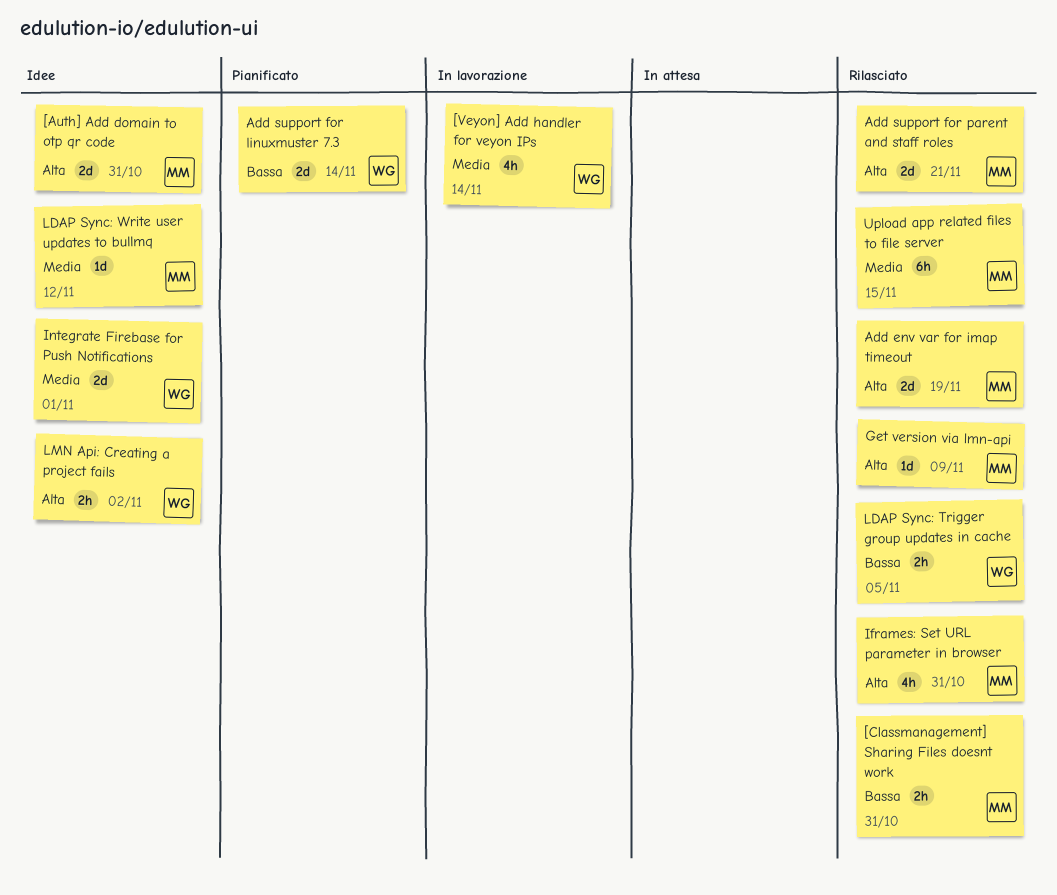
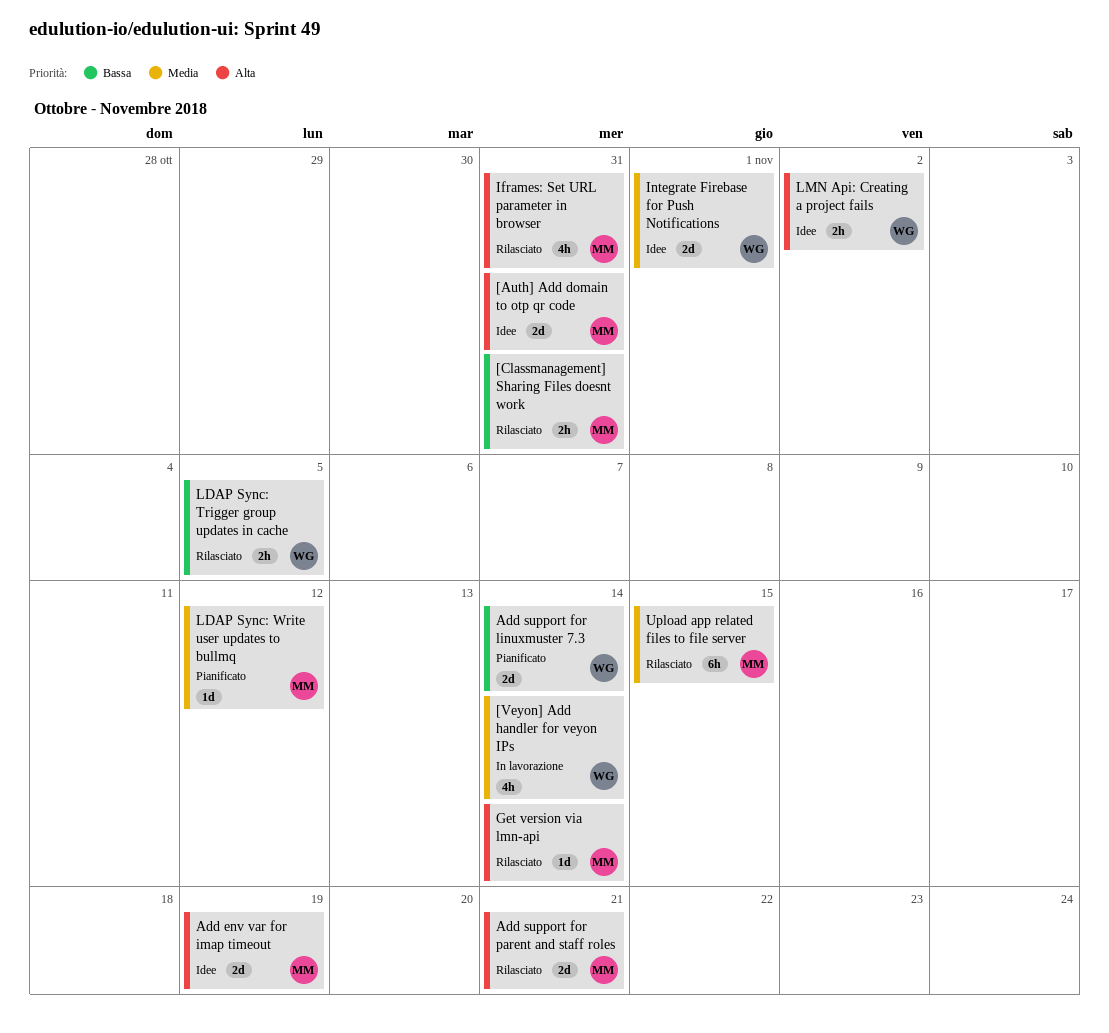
Add env var for imap timeout, status: Rilasciato -> Idee
Get version via lmn-api, due: Nov 9 -> Nov 14
LDAP Sync: Write user updates to bullmq, status: Idee -> Pianificato

